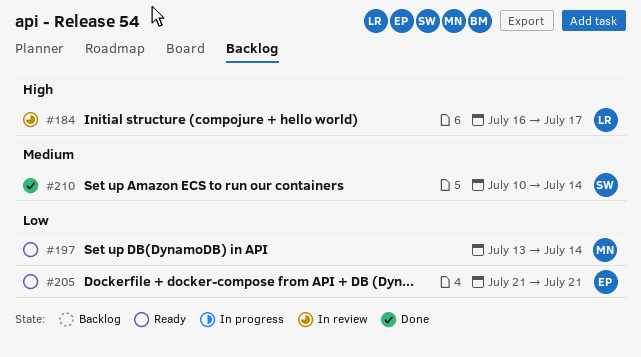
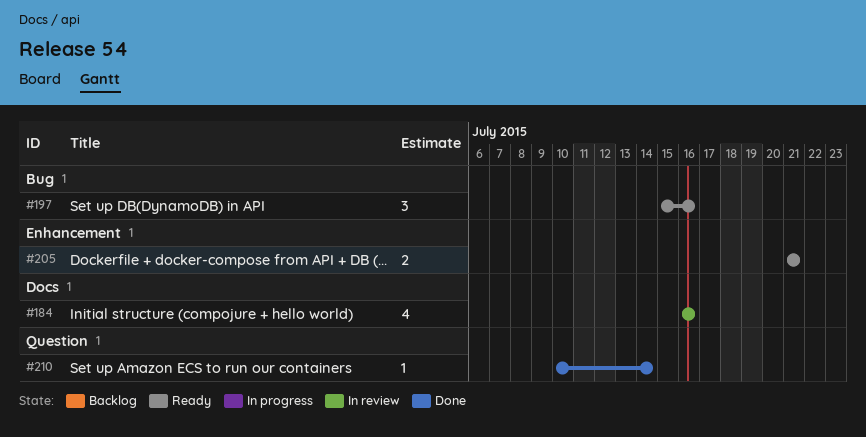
#184, due: Jul 17 -> Jul 16
#197, start: Jul 13 -> Jul 15
#197, due: Jul 14 -> Jul 16

